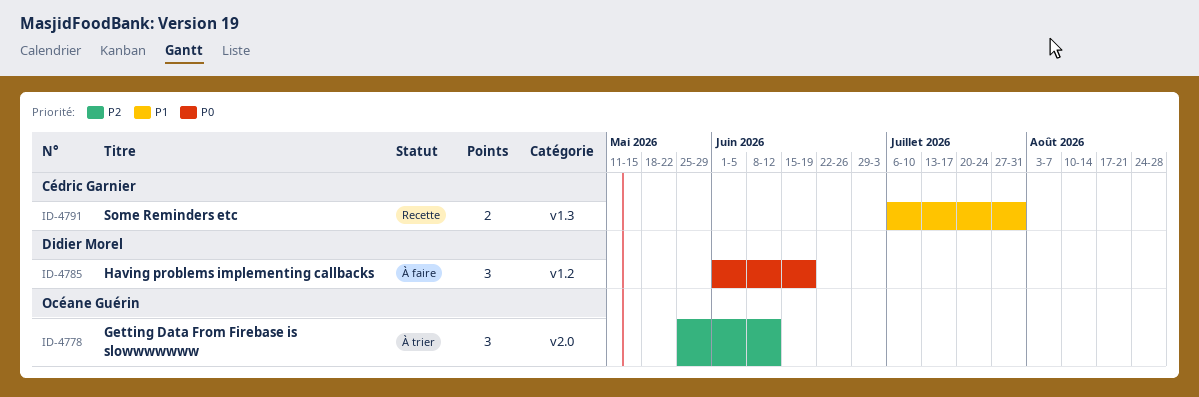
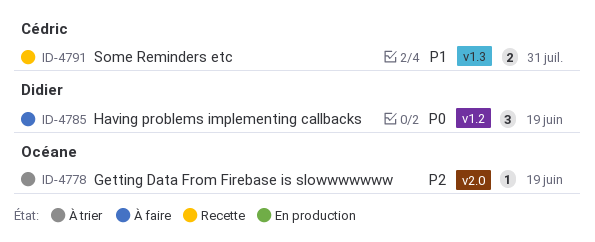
ID-4778, estimate: 3 -> 1
ID-4778, due: Jun 12 -> Jun 19

